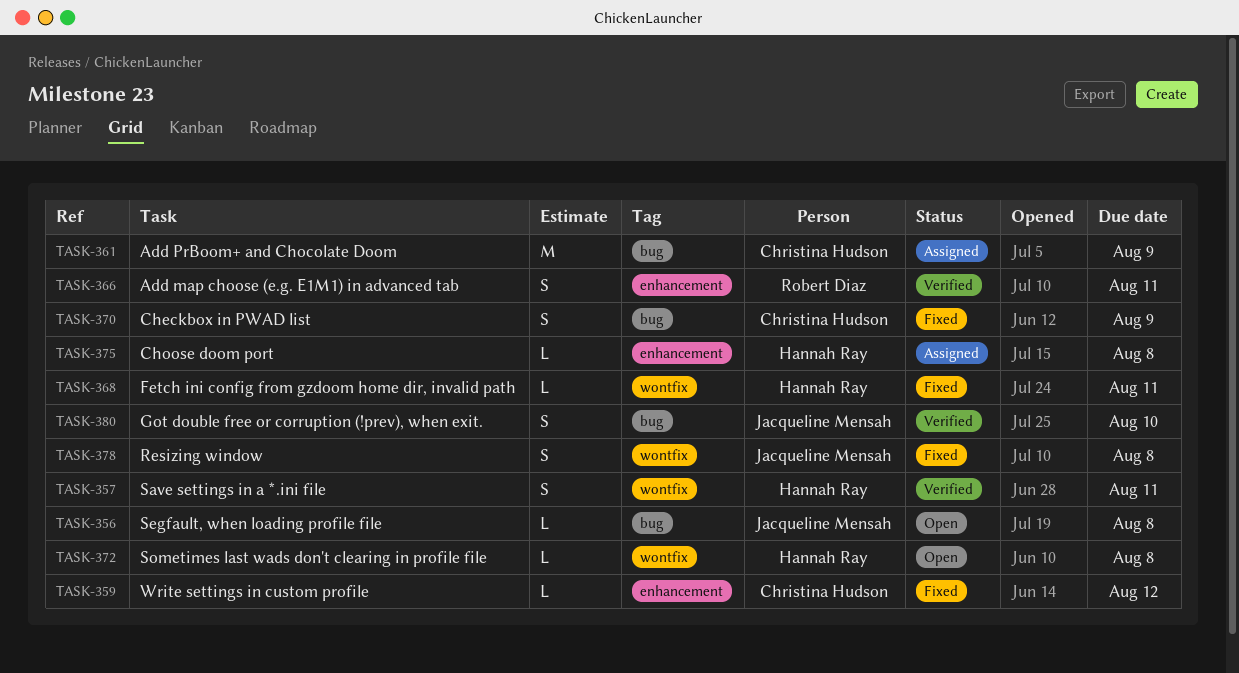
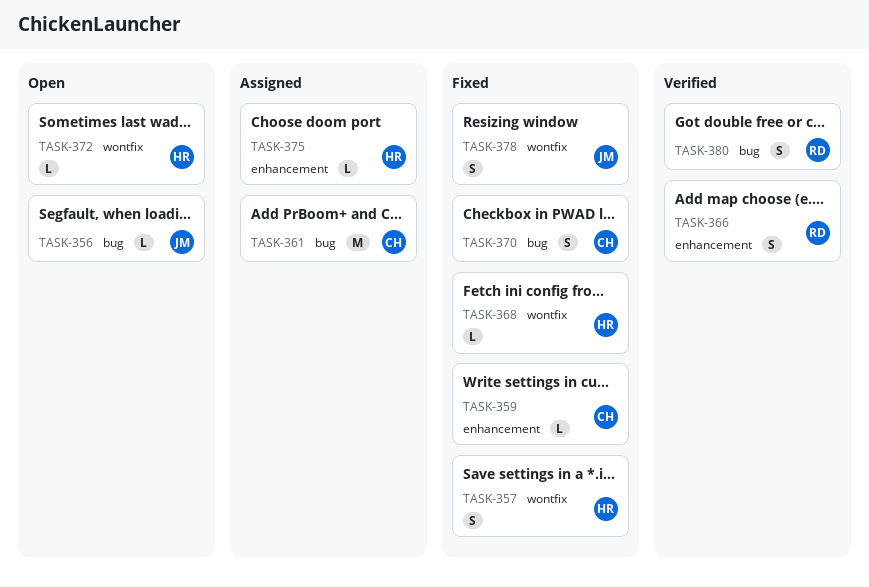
TASK-357, status: Verified -> Fixed
TASK-380, owner: Jacqueline Mensah -> Robert Diaz

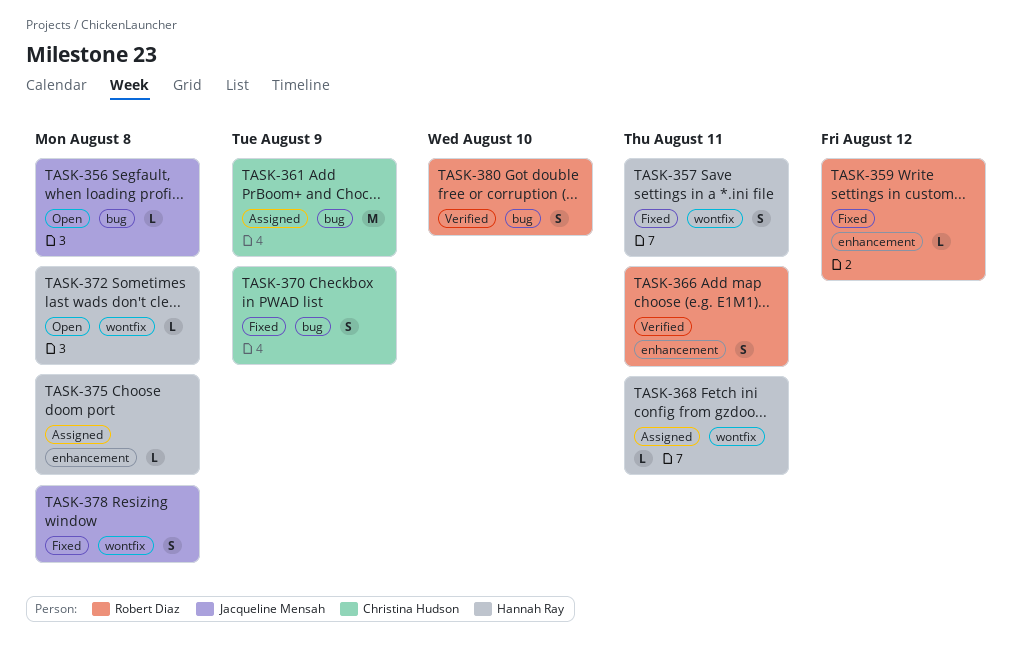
TASK-359, owner: Christina Hudson -> Robert Diaz
TASK-368, status: Fixed -> Assigned

